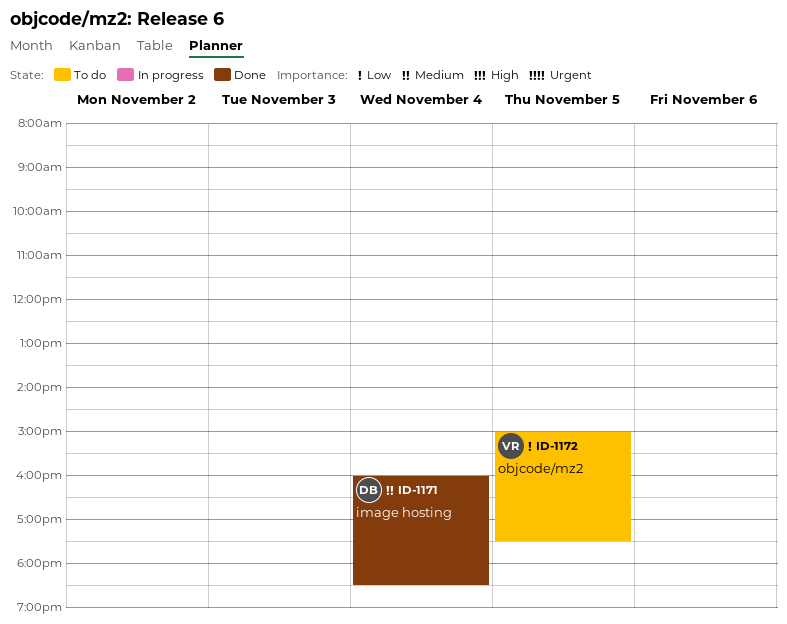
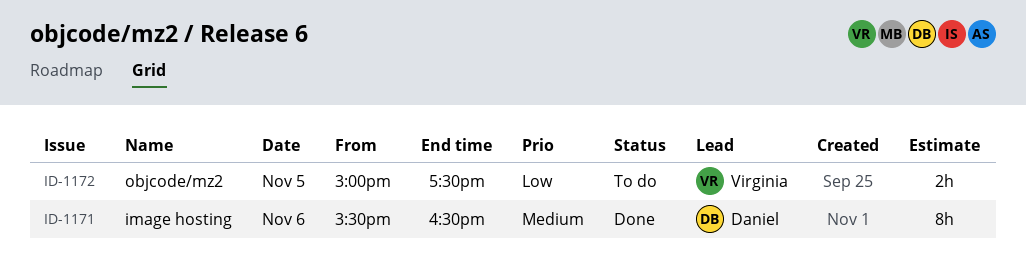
ID-1171, day: Nov 4 -> Nov 6
ID-1171, begins: 16:00 -> 15:30
ID-1171, ends: 18:30 -> 16:30

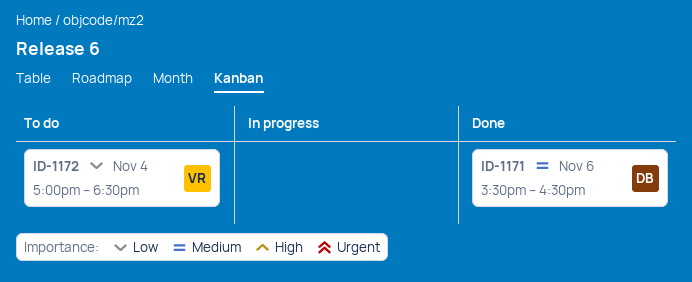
ID-1172, day: Nov 5 -> Nov 4
ID-1172, begins: 15:00 -> 17:00
ID-1172, ends: 17:30 -> 18:30

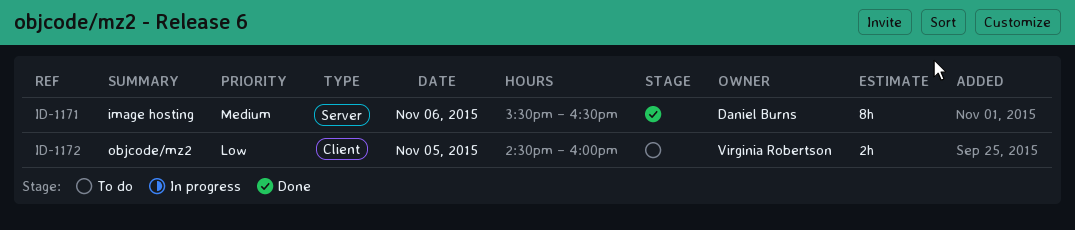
ID-1172, day: Nov 4 -> Nov 5
ID-1172, begins: 17:00 -> 14:30
ID-1172, ends: 18:30 -> 16:00

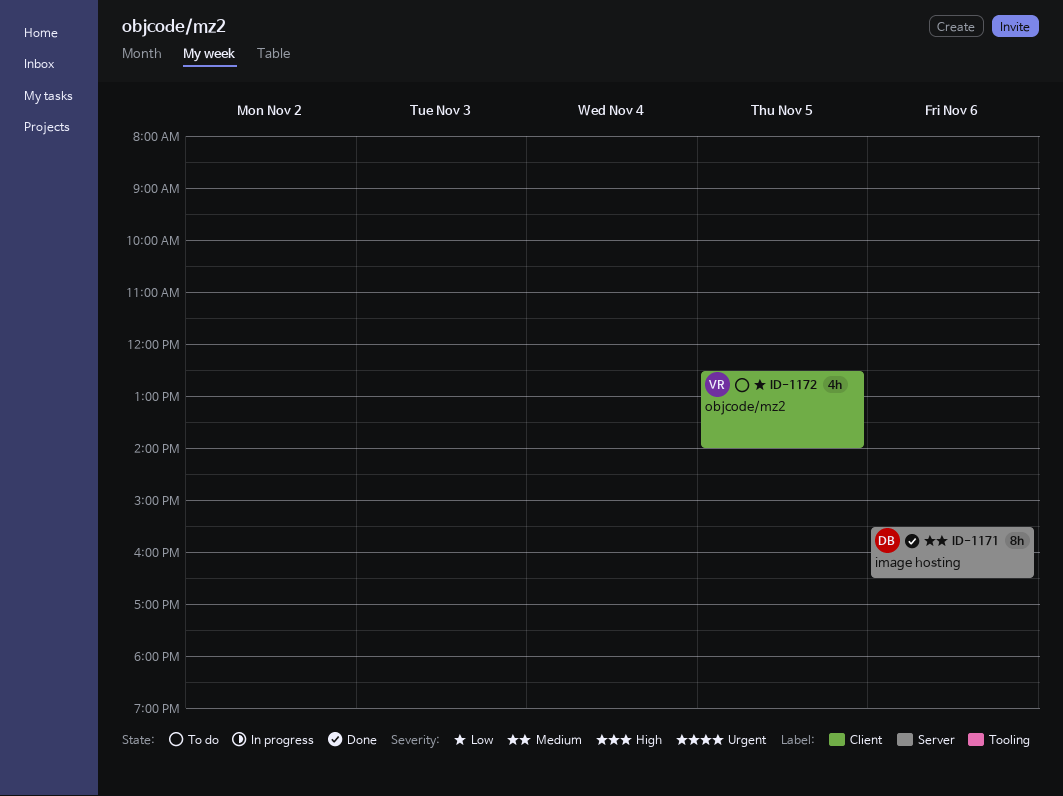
ID-1172, estimate: 2h -> 4h
ID-1172, begins: 14:30 -> 12:30
ID-1172, ends: 16:00 -> 14:00

